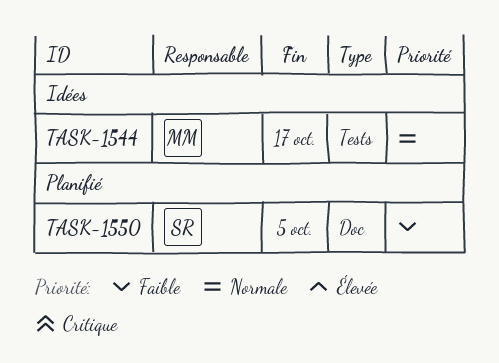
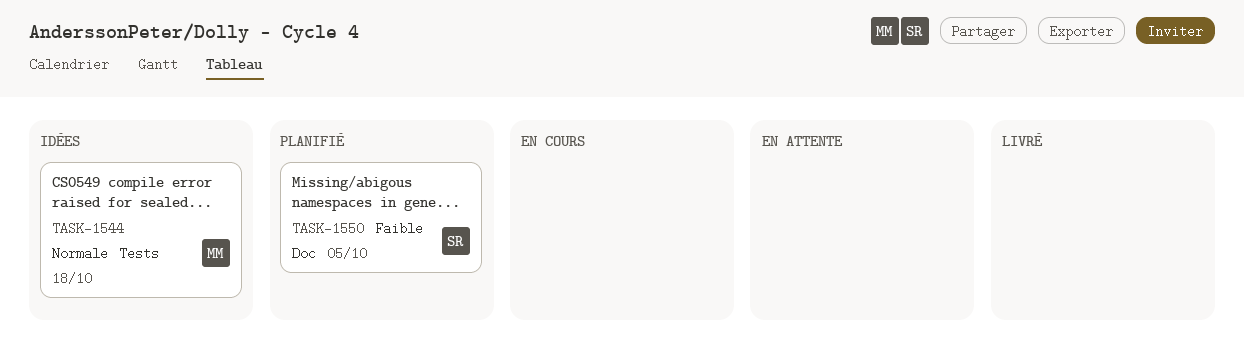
TASK-1544, due: Oct 17 -> Oct 18

